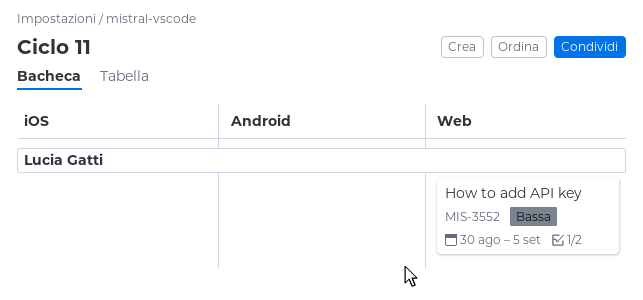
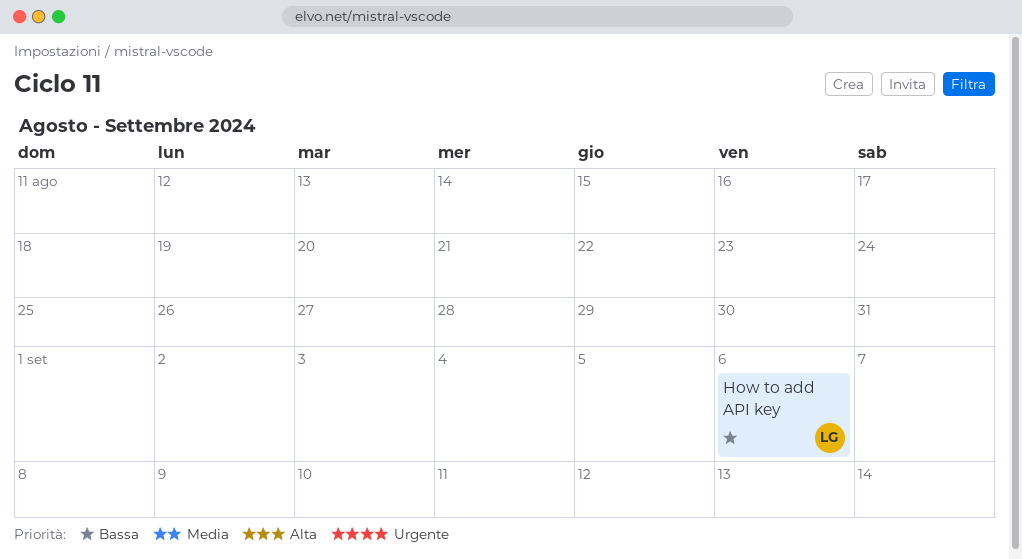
How to add API key, due: Sep 5 -> Sep 6

